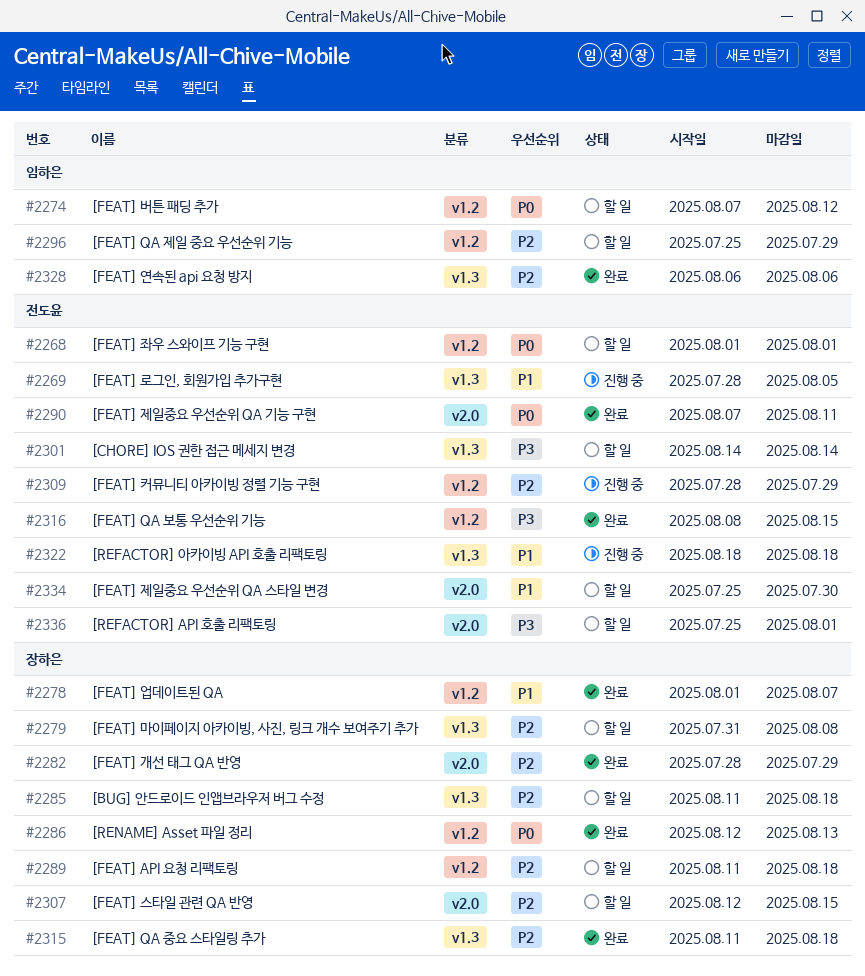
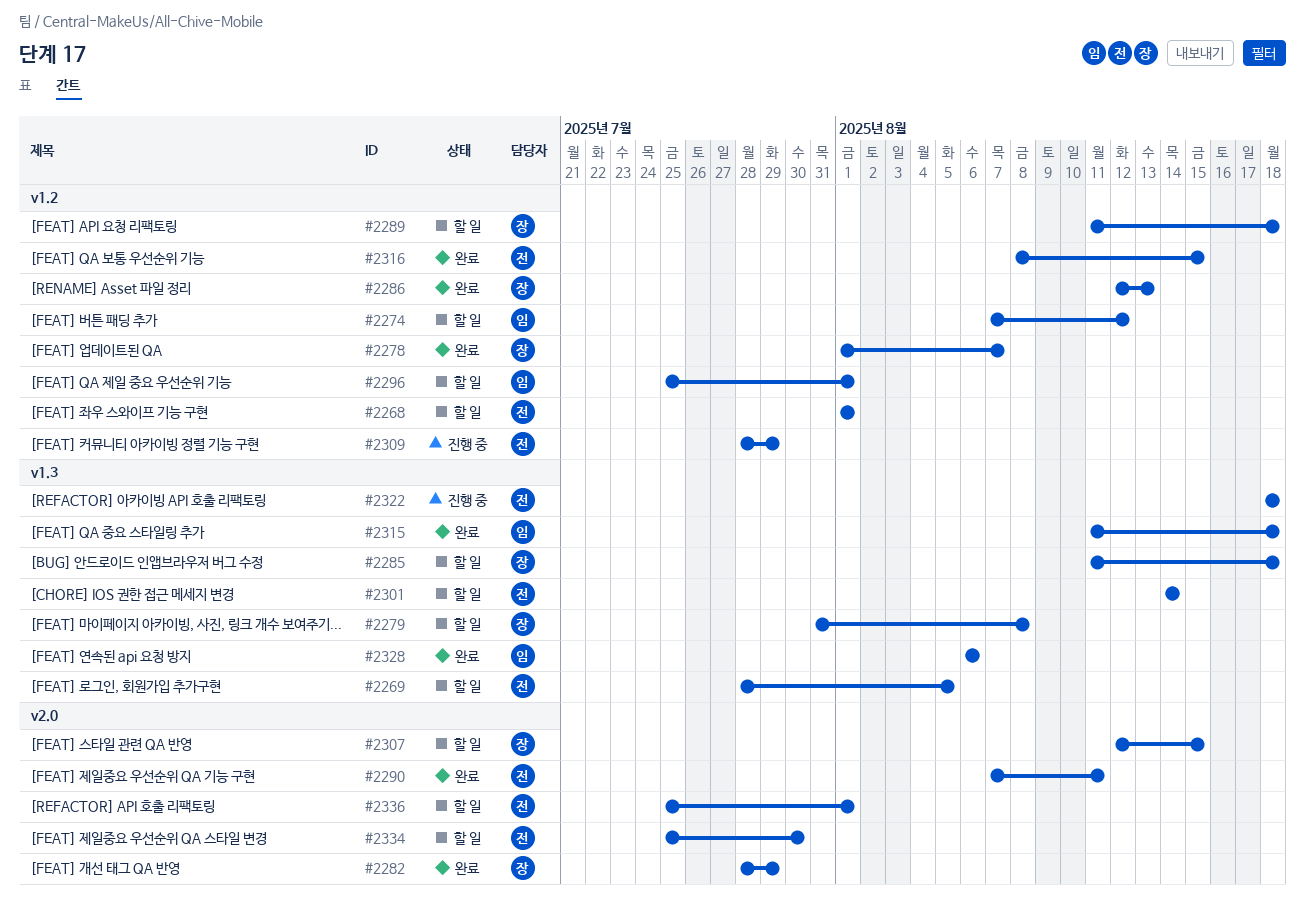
#2269, status: 진행 중 -> 할 일
#2296, due: Jul 29 -> Aug 1
#2315, owner: 장하은 -> 임하은

